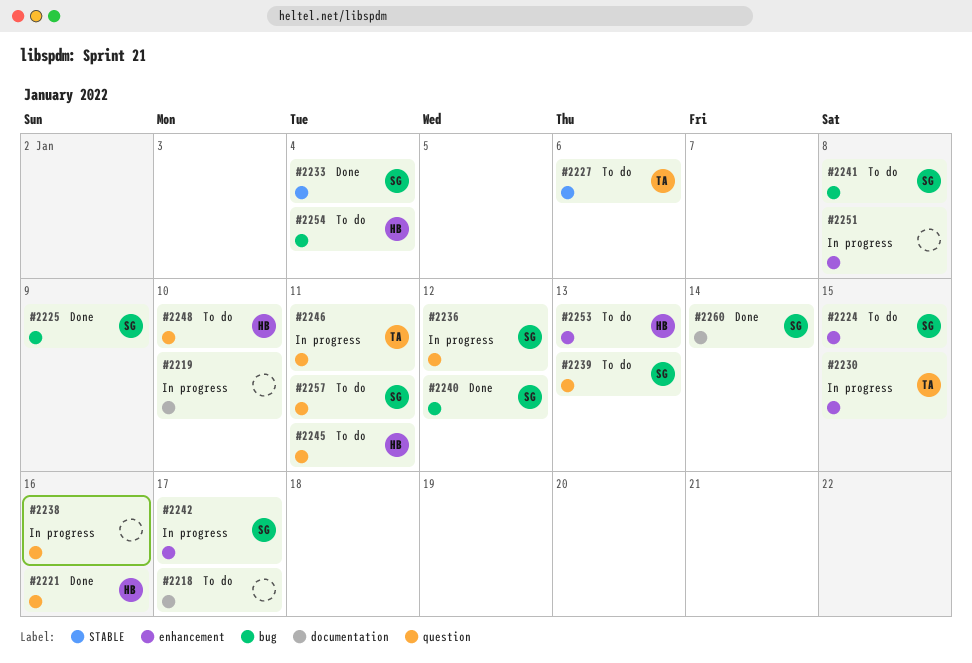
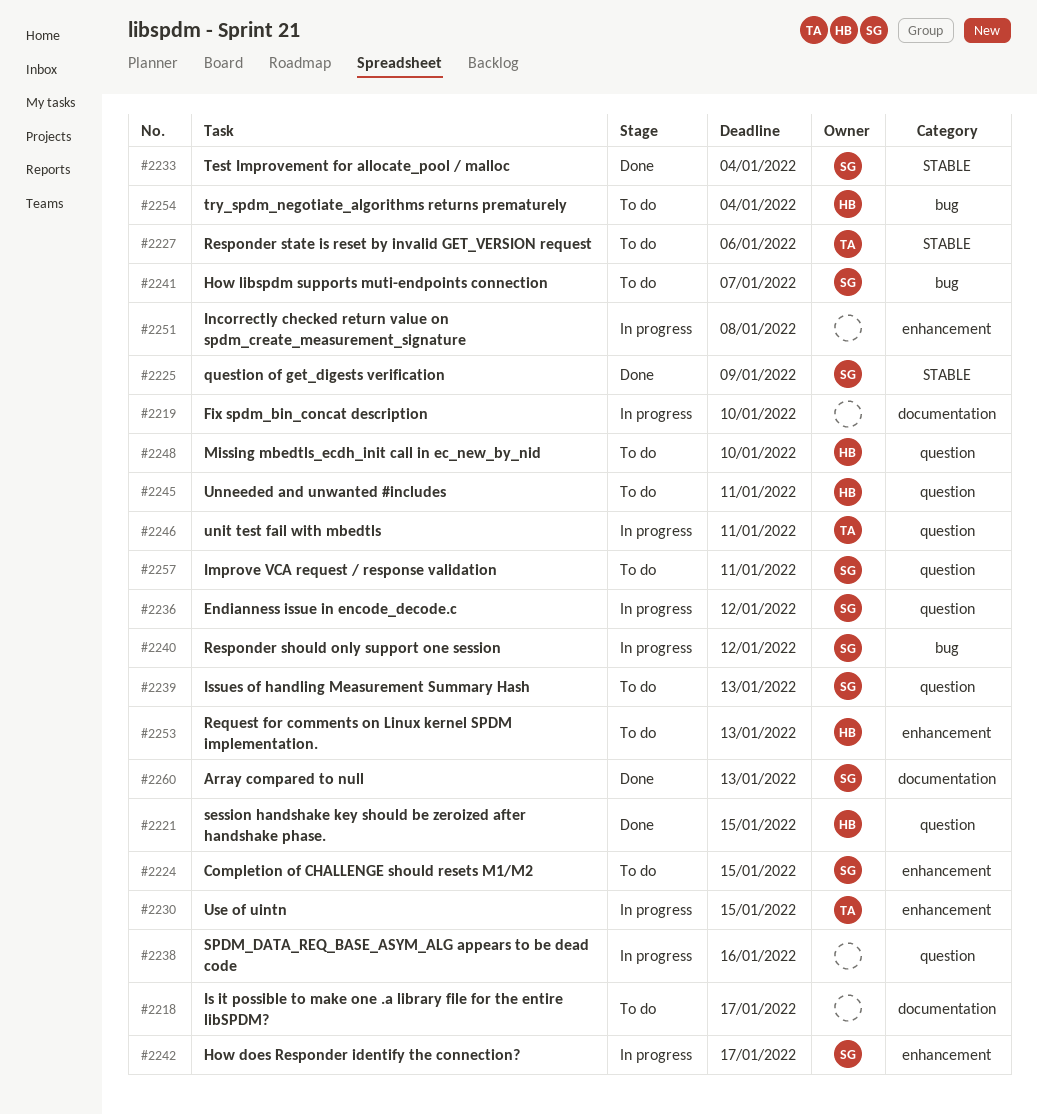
#2221, due: Jan 16 -> Jan 15
#2225, label: bug -> STABLE
#2240, status: Done -> In progress
#2241, due: Jan 8 -> Jan 7
#2260, due: Jan 14 -> Jan 13

